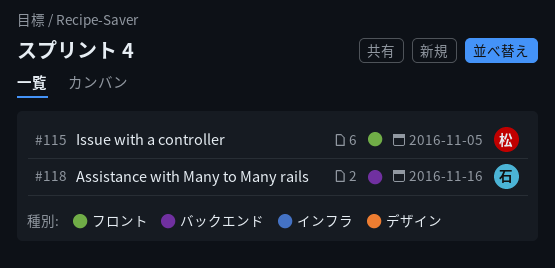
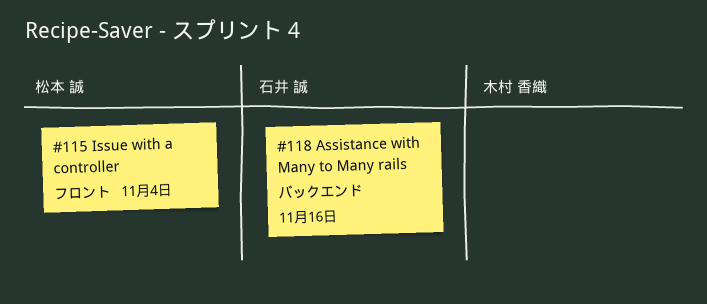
#115, due: Nov 5 -> Nov 4

